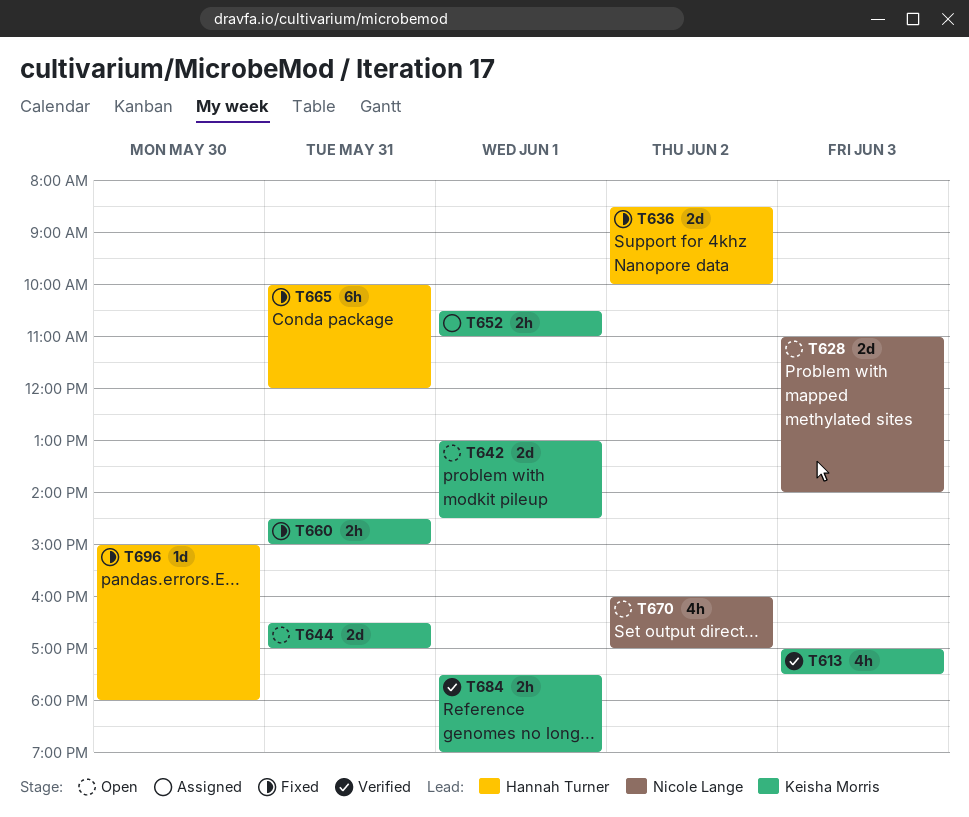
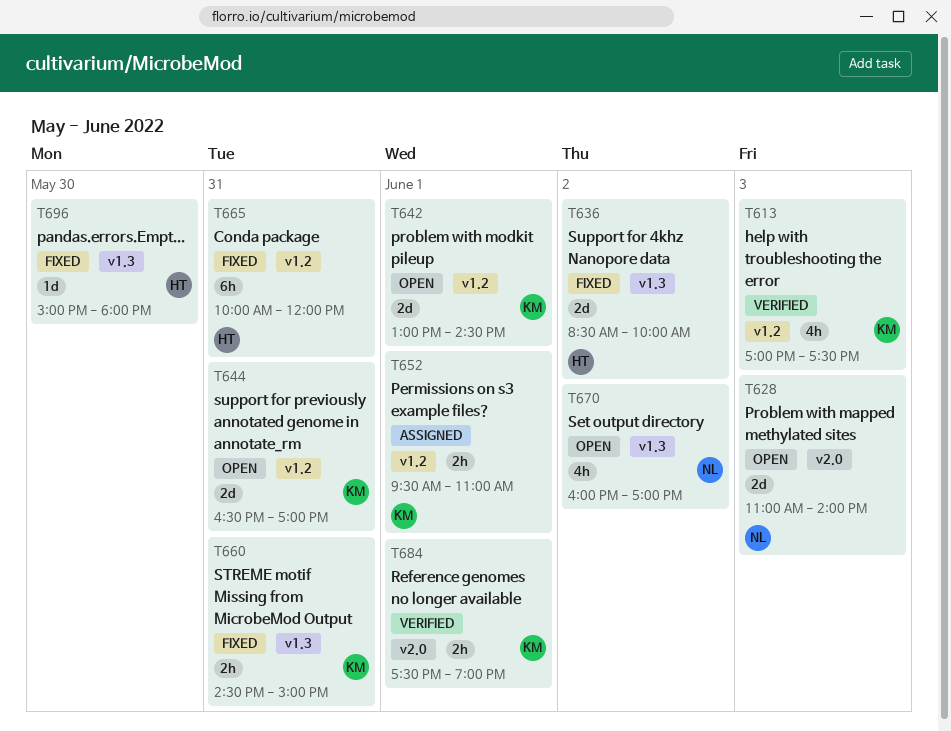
T652, begins: 10:30 -> 09:30

